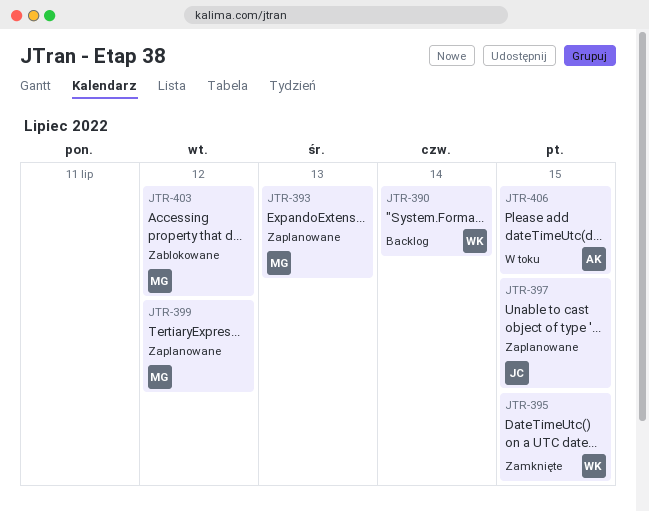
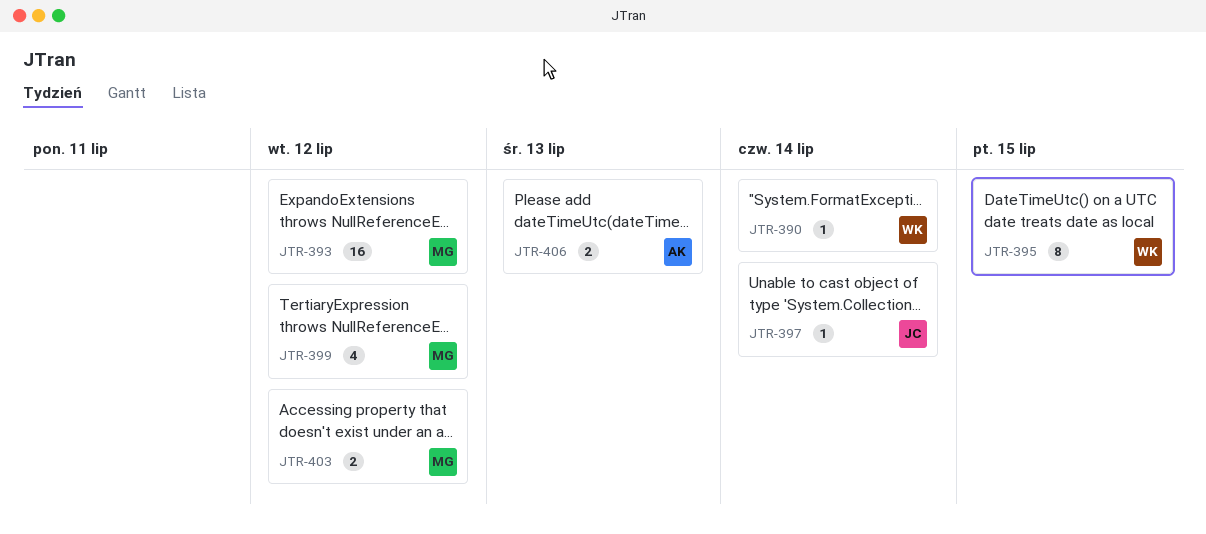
JTR-393, due: Jul 13 -> Jul 12
JTR-397, due: Jul 15 -> Jul 14
JTR-406, due: Jul 15 -> Jul 13

